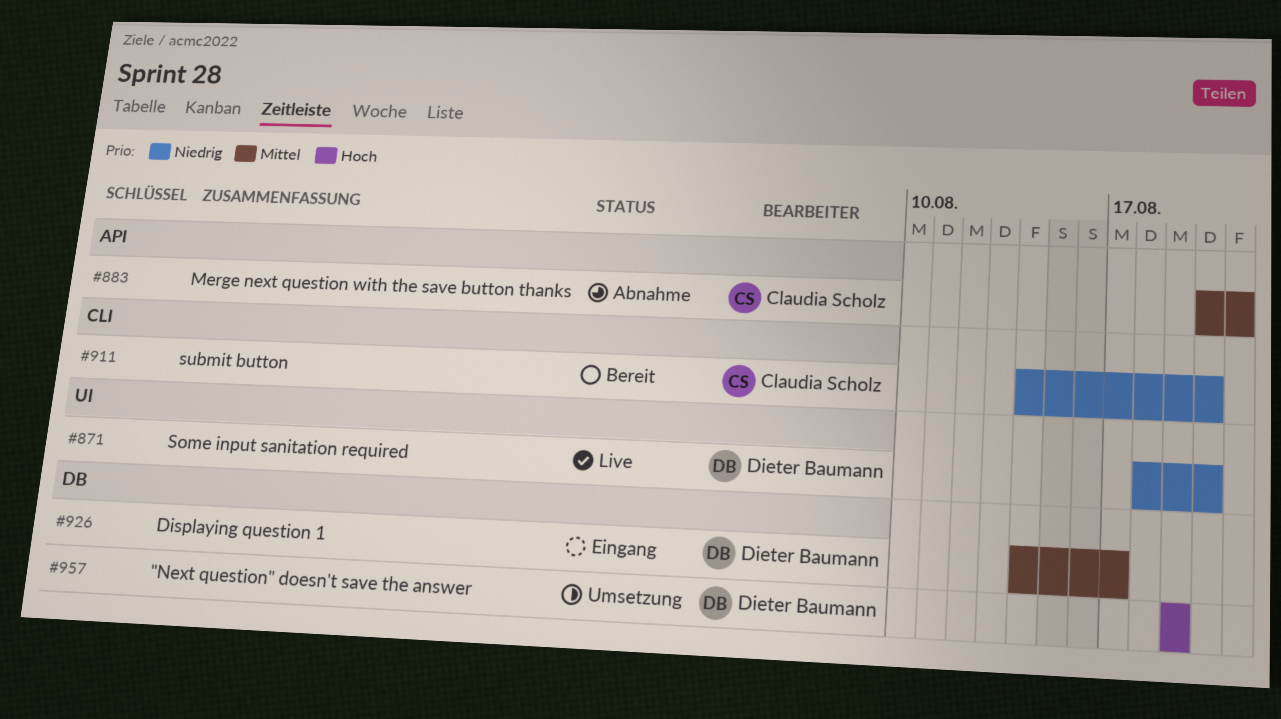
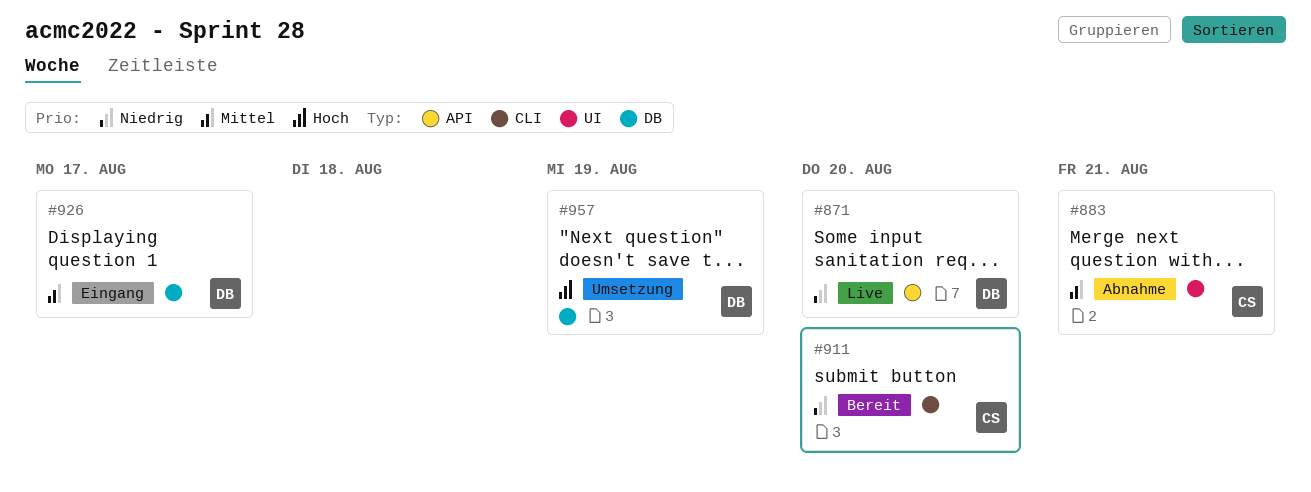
#871, label: UI -> API
#883, label: API -> UI

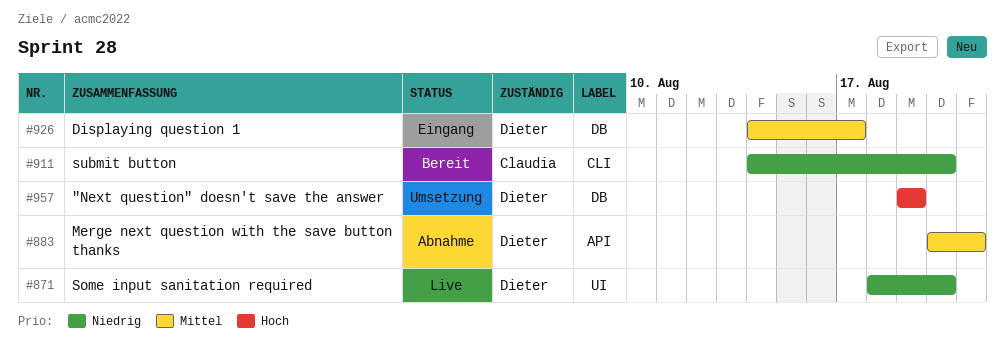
#871, label: API -> UI
#883, owner: Claudia -> Dieter
#883, label: UI -> API

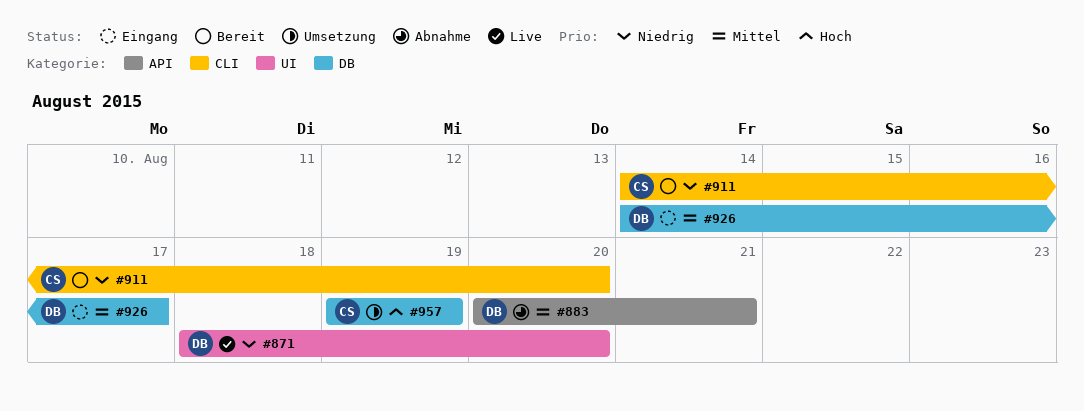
#957, owner: Dieter -> Claudia

